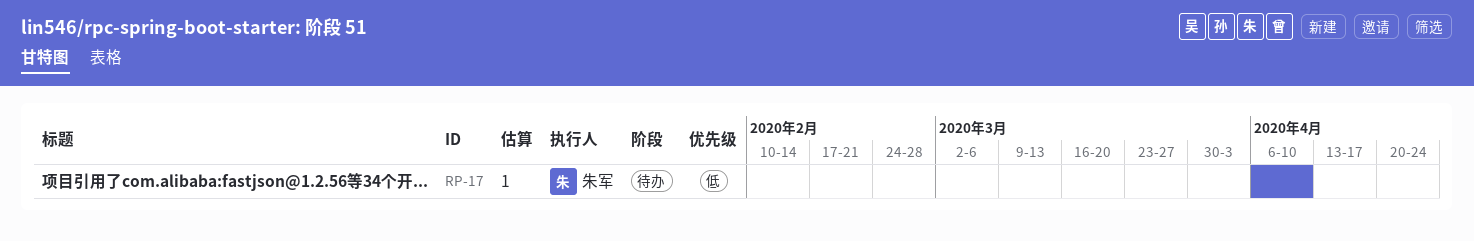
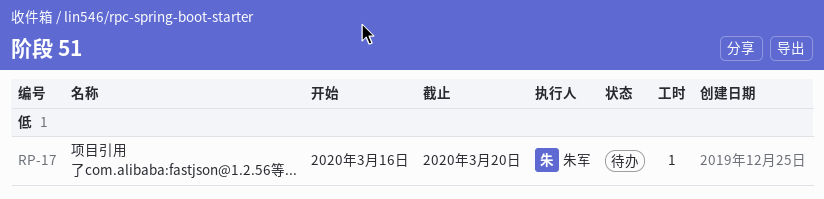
RP-17, start: Apr 6 -> Mar 16
RP-17, due: Apr 10 -> Mar 20

